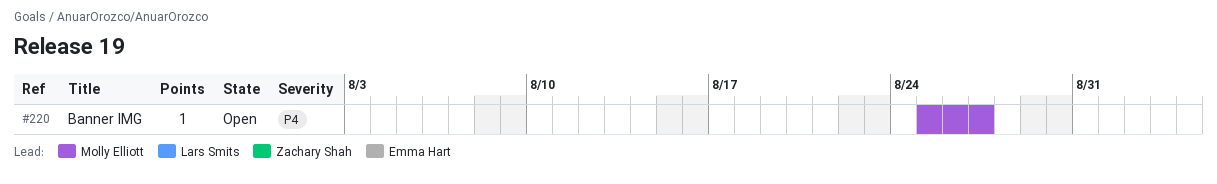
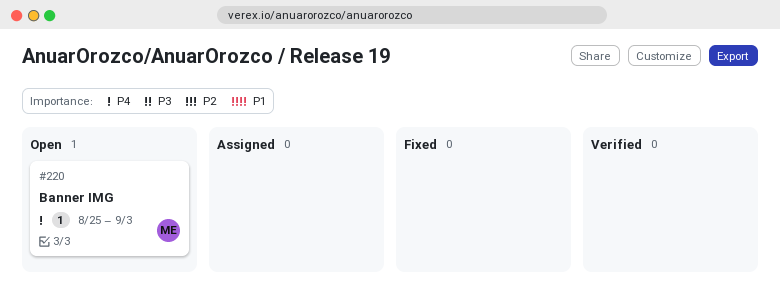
#220, due: Aug 27 -> Sep 3

